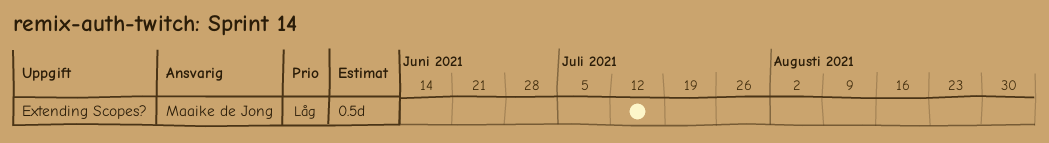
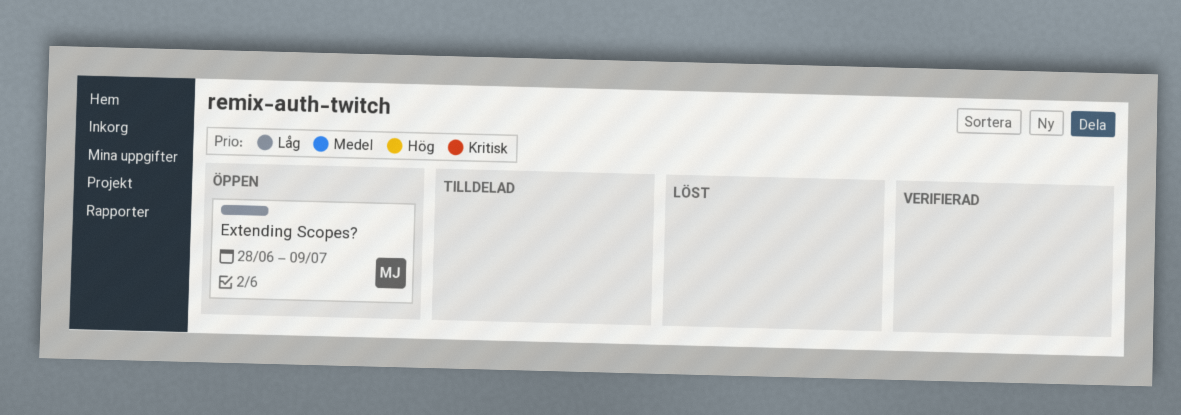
Extending Scopes?, start: Jul 12 -> Jun 28
Extending Scopes?, due: Jul 16 -> Jul 9

